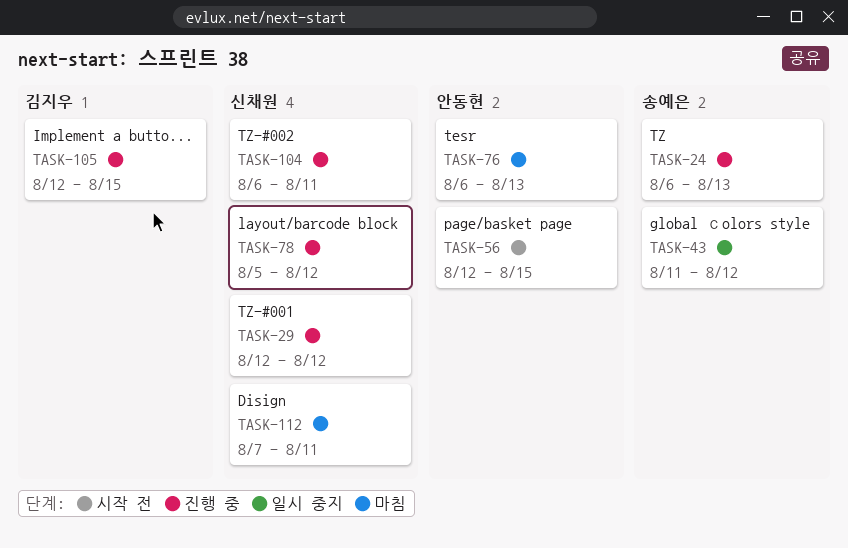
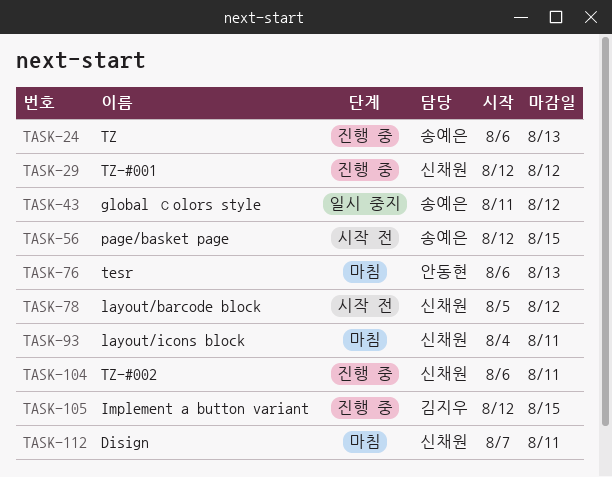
TASK-56, owner: 안동현 -> 송예은
TASK-78, status: 진행 중 -> 시작 전
TASK-93: none -> present

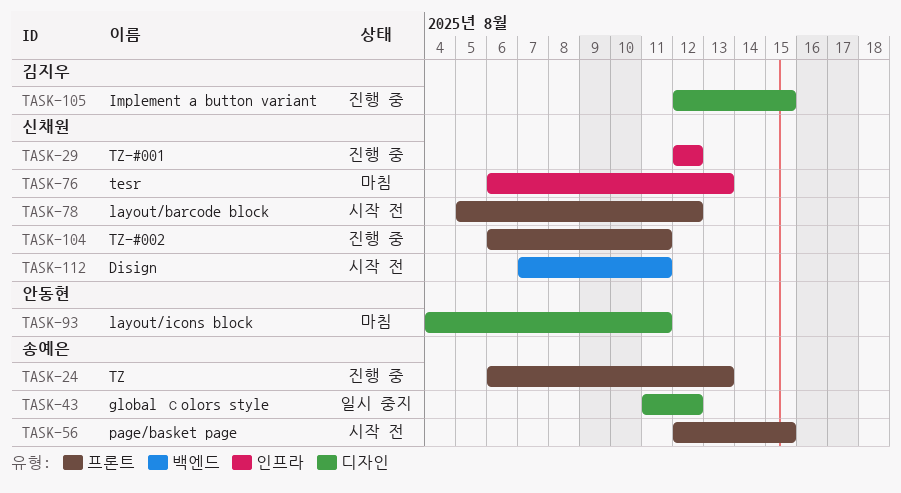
TASK-76, owner: 안동현 -> 신채원
TASK-93, owner: 신채원 -> 안동현
TASK-112, status: 마침 -> 시작 전

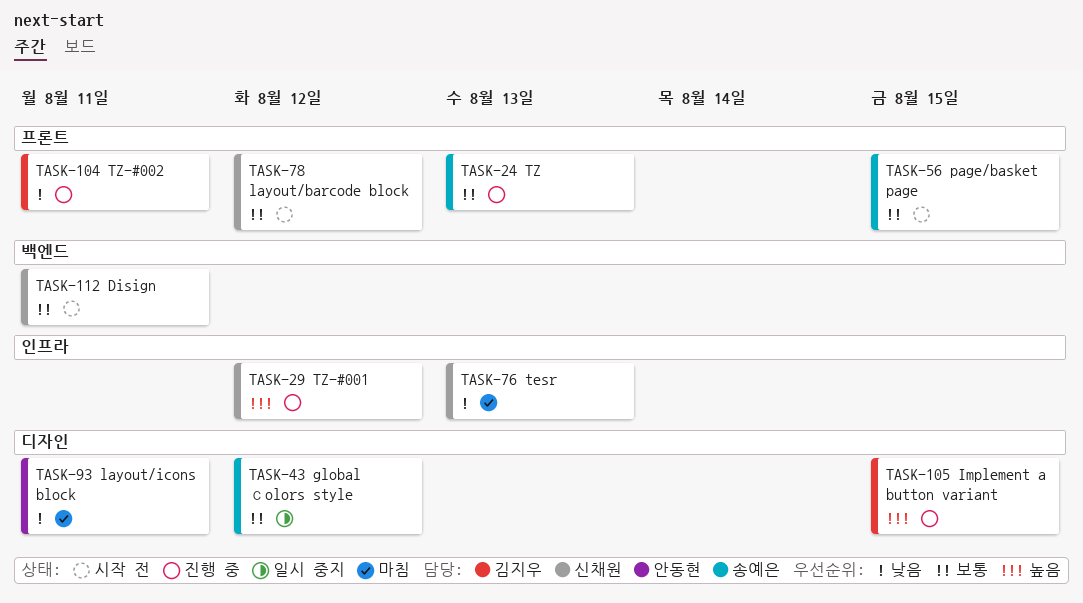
TASK-104, owner: 신채원 -> 김지우

